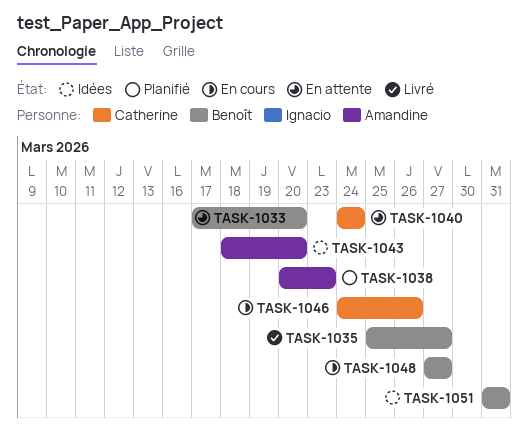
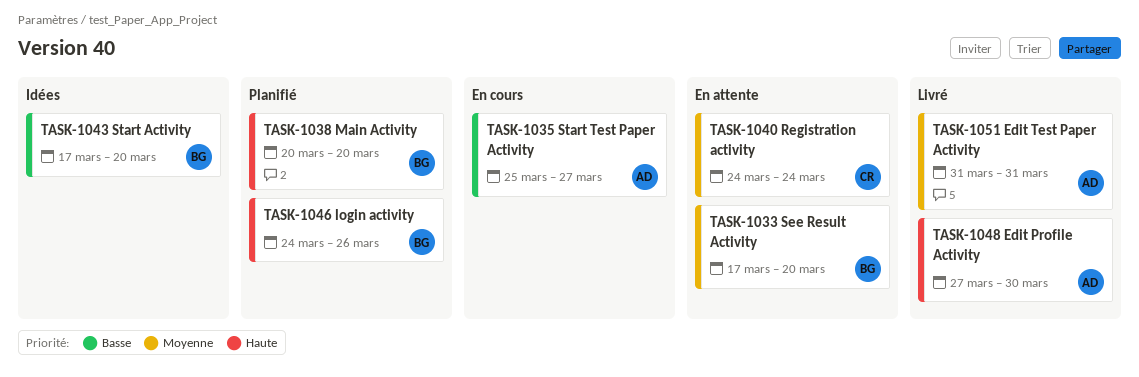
TASK-1035, status: Livré -> En cours
TASK-1035, owner: Benoît -> Amandine
TASK-1038, owner: Amandine -> Benoît
TASK-1038, due: Mar 23 -> Mar 20
TASK-1043, owner: Amandine -> Benoît
TASK-1043, start: Mar 18 -> Mar 17
TASK-1046, status: En cours -> Planifié
TASK-1046, owner: Catherine -> Benoît
TASK-1048, status: En cours -> Livré
TASK-1048, owner: Benoît -> Amandine
TASK-1048, due: Mar 27 -> Mar 30
TASK-1051, status: Idées -> Livré
TASK-1051, owner: Benoît -> Amandine

